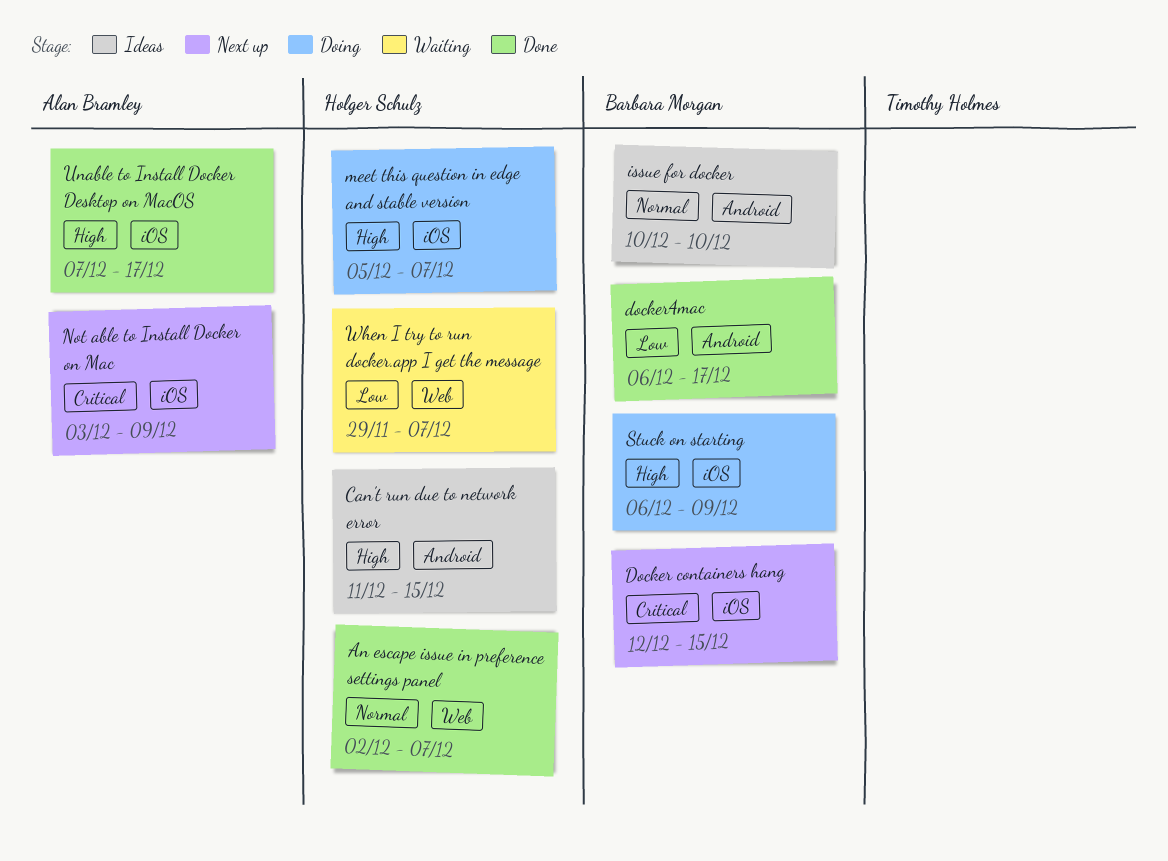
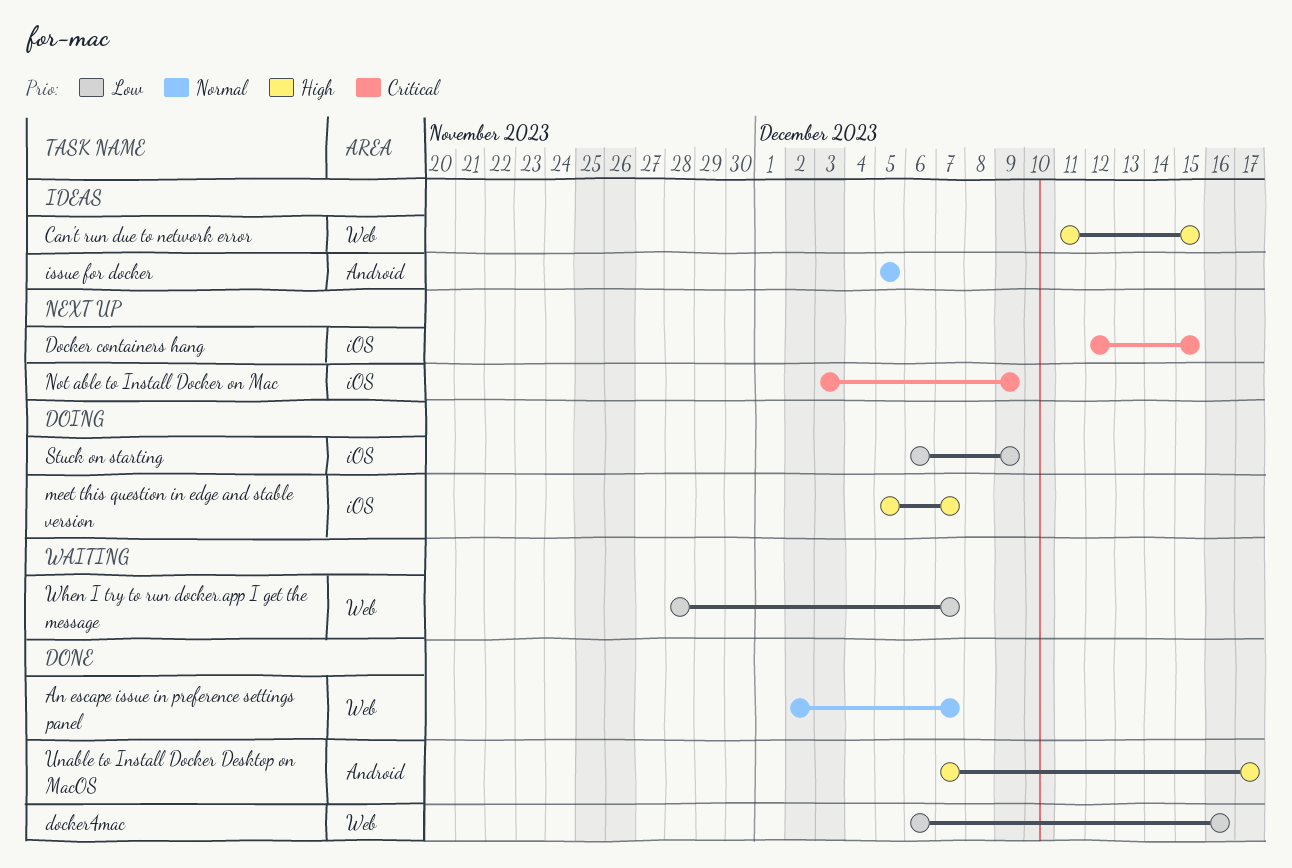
Can't run due to network error, label: Android -> Web
docker4mac, label: Android -> Web
docker4mac, due: Dec 17 -> Dec 16
issue for docker, start: Dec 10 -> Dec 5
issue for docker, due: Dec 10 -> Dec 5
Stuck on starting, priority: High -> Low
Unable to Install Docker Desktop on MacOS, label: iOS -> Android
When I try to run docker.app I get the message, start: Nov 29 -> Nov 28

